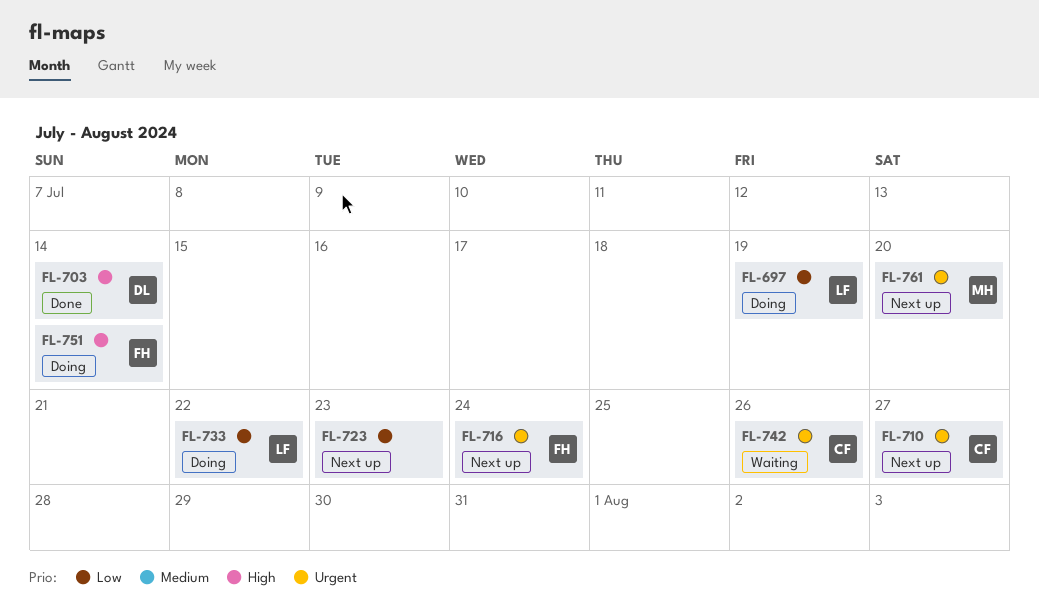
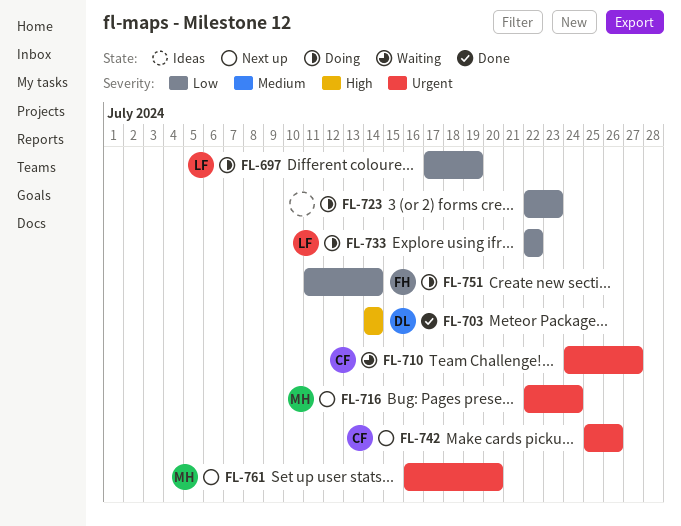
FL-710, status: Next up -> Waiting
FL-716, owner: FH -> MH
FL-723, status: Next up -> Doing
FL-742, status: Waiting -> Next up
FL-751, priority: High -> Low

